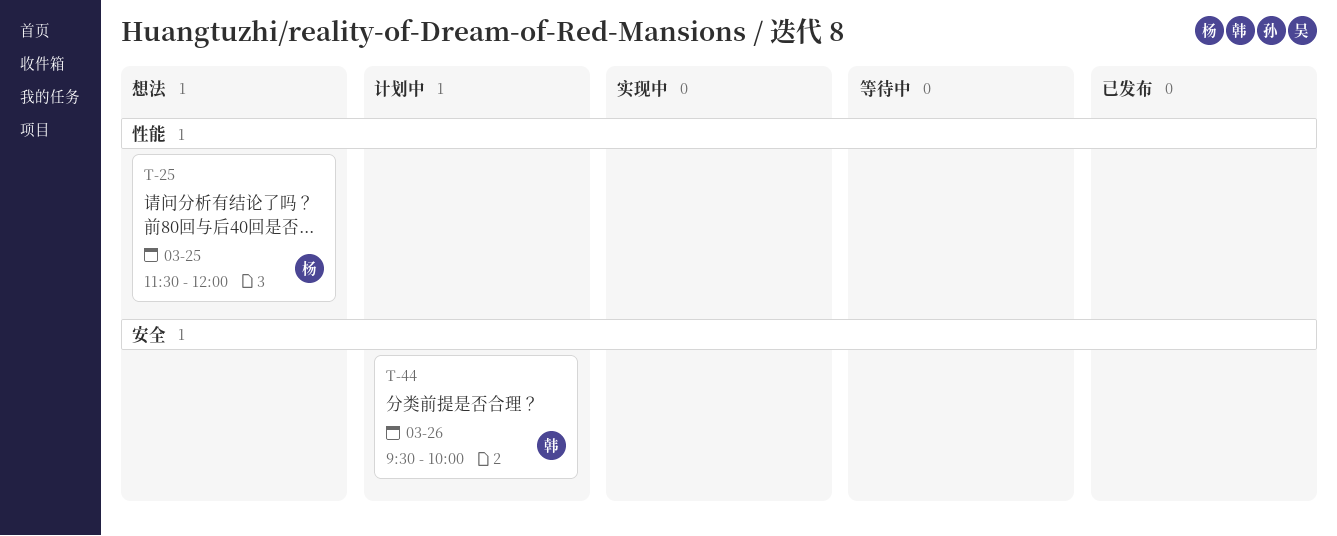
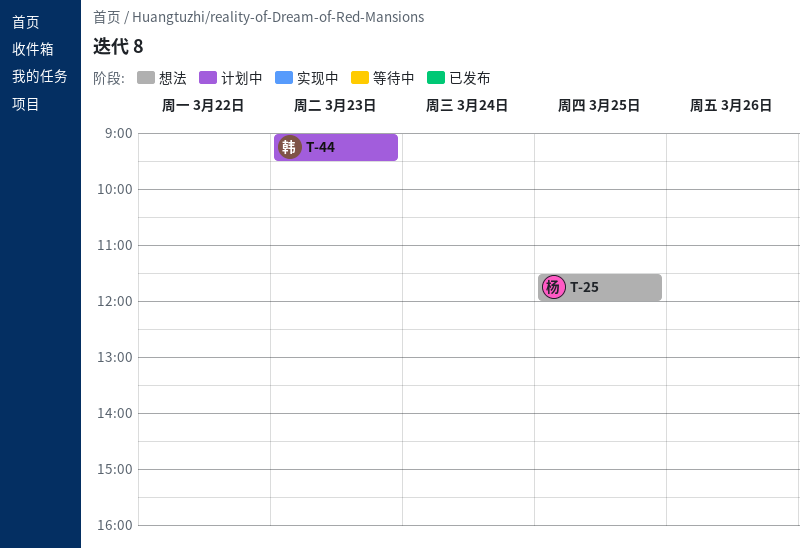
T-44, day: Mar 26 -> Mar 23
T-44, begins: 09:30 -> 09:00
T-44, ends: 10:00 -> 09:30

